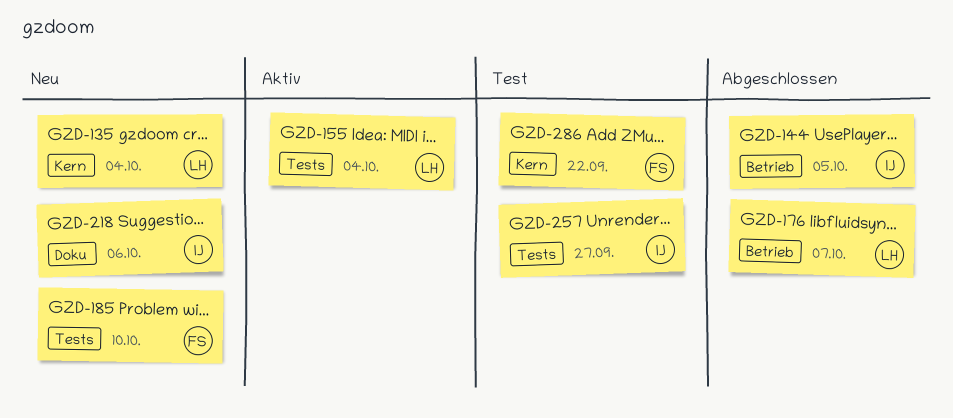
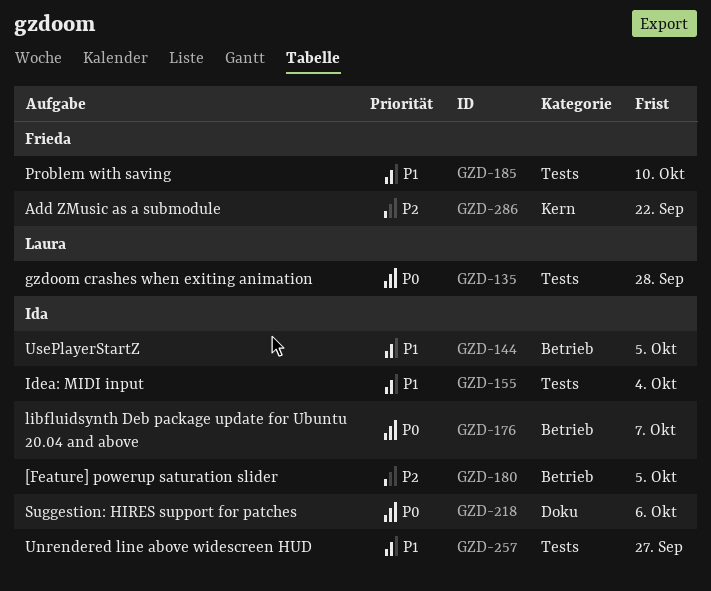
GZD-135, label: Kern -> Tests
GZD-135, due: Oct 4 -> Sep 28
GZD-155, owner: Laura -> Ida
GZD-176, owner: Laura -> Ida
GZD-180: none -> present

